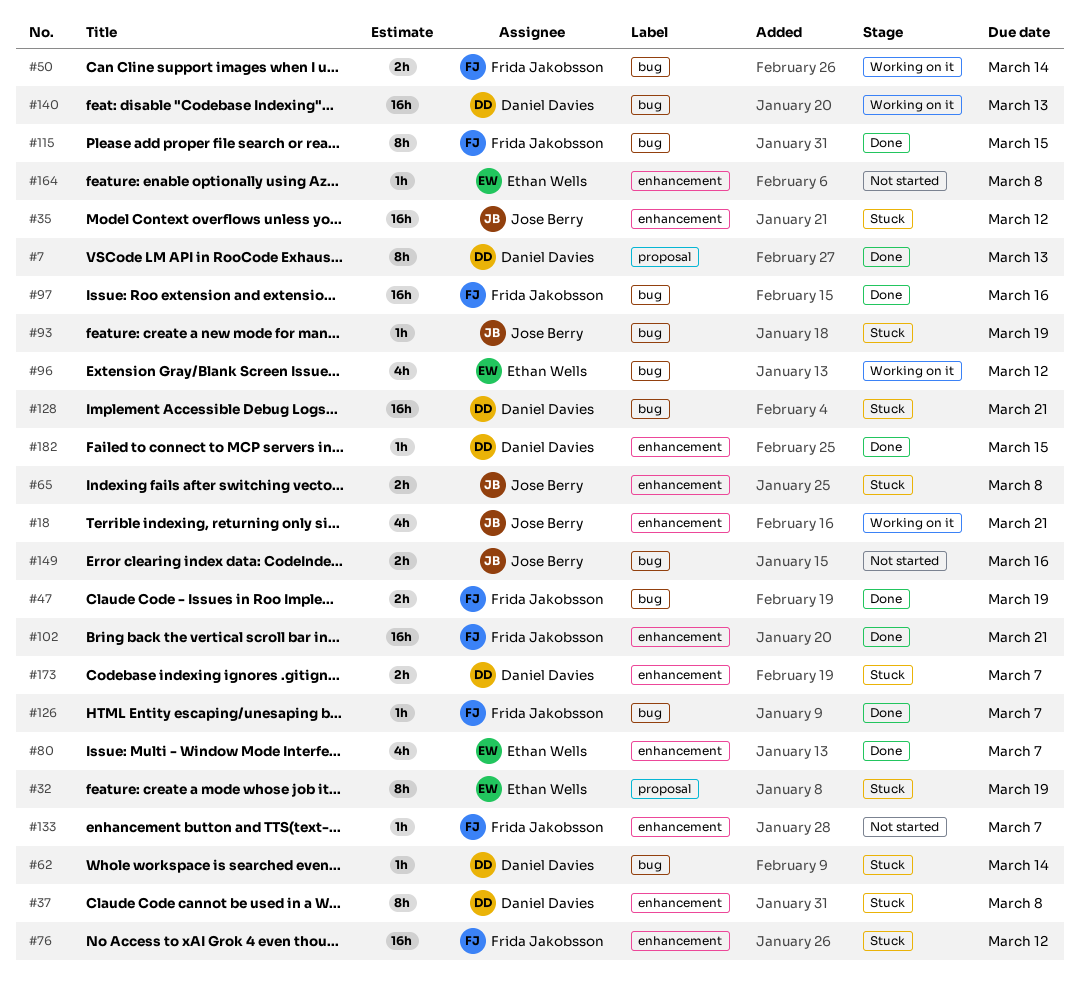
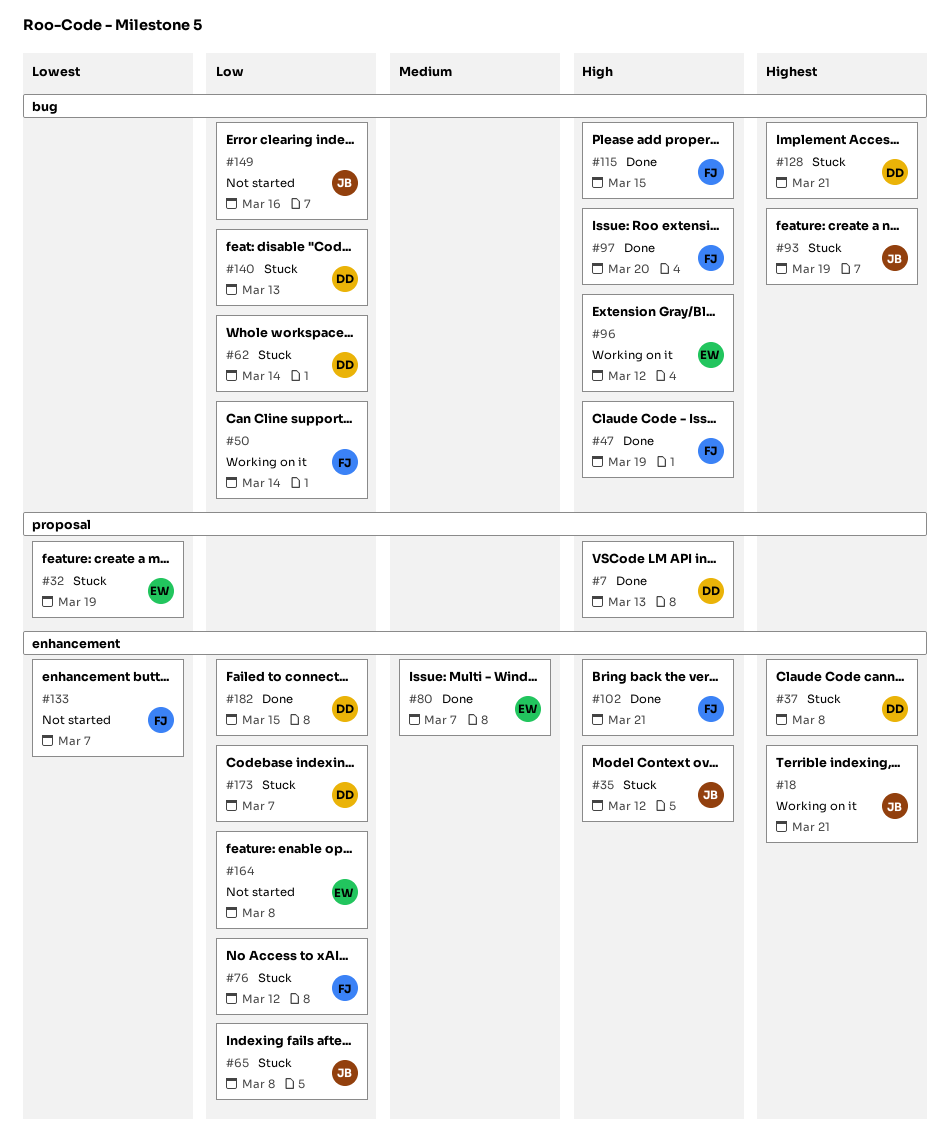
#97, due: Mar 16 -> Mar 20
#126: present -> none
#140, status: Working on it -> Stuck

